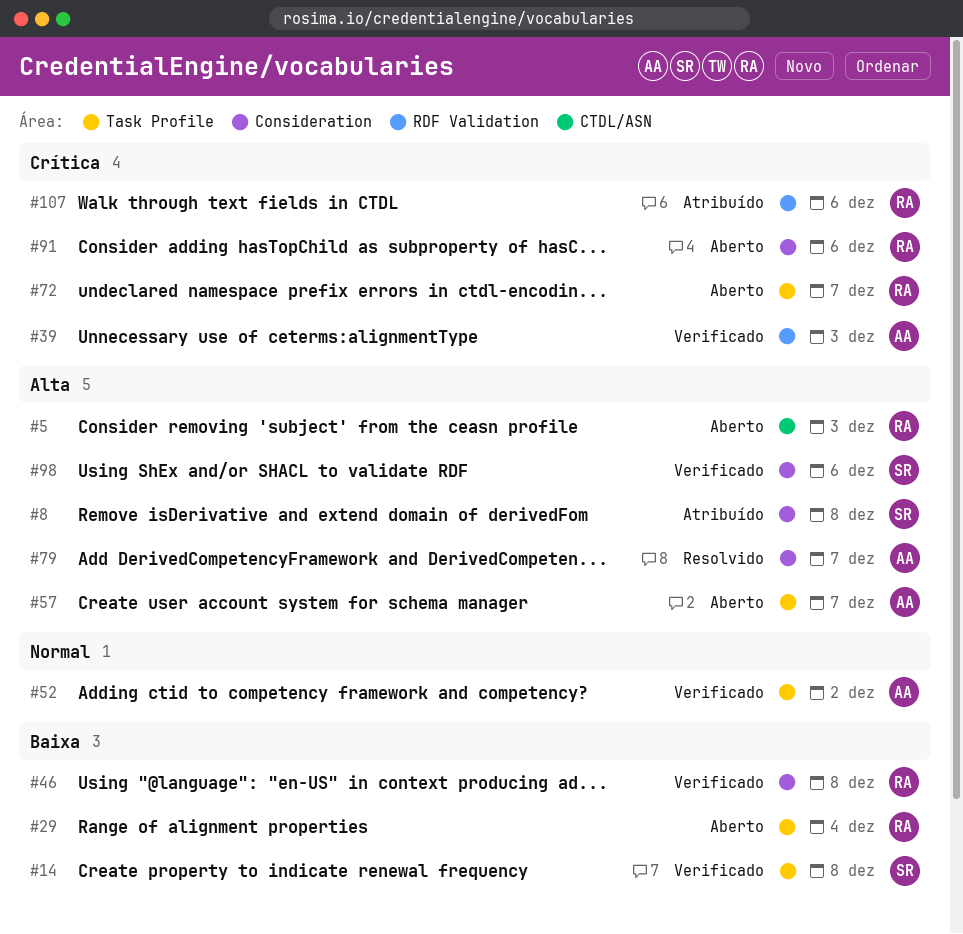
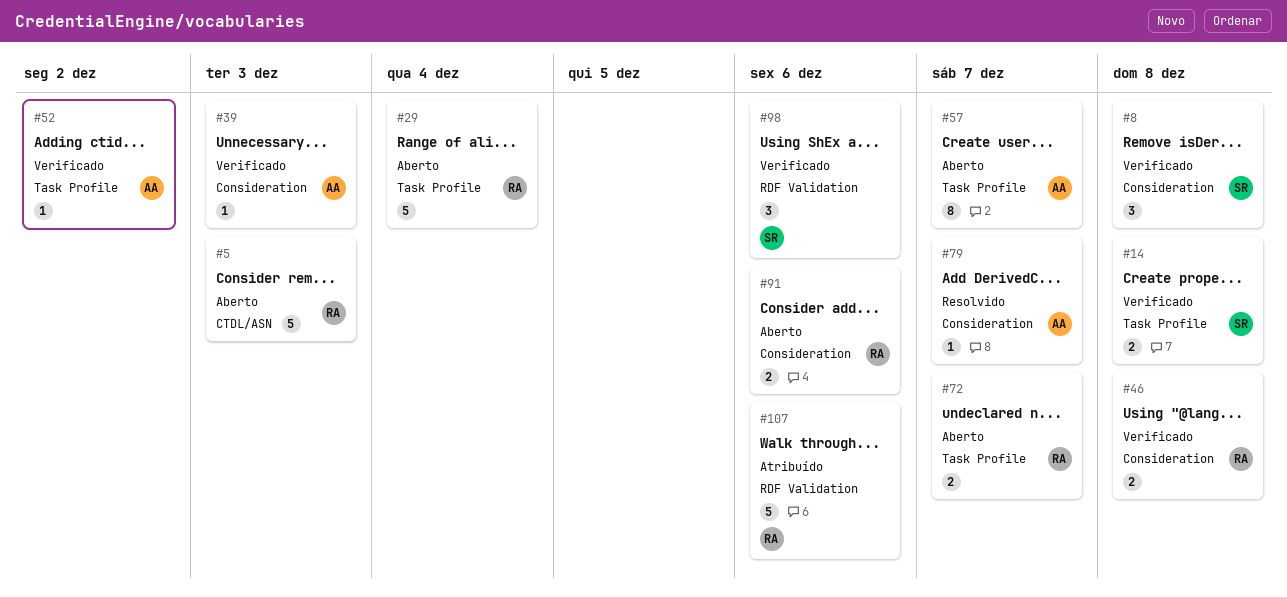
#8, status: Atribuído -> Verificado
#39, label: RDF Validation -> Consideration
#98, label: Consideration -> RDF Validation

